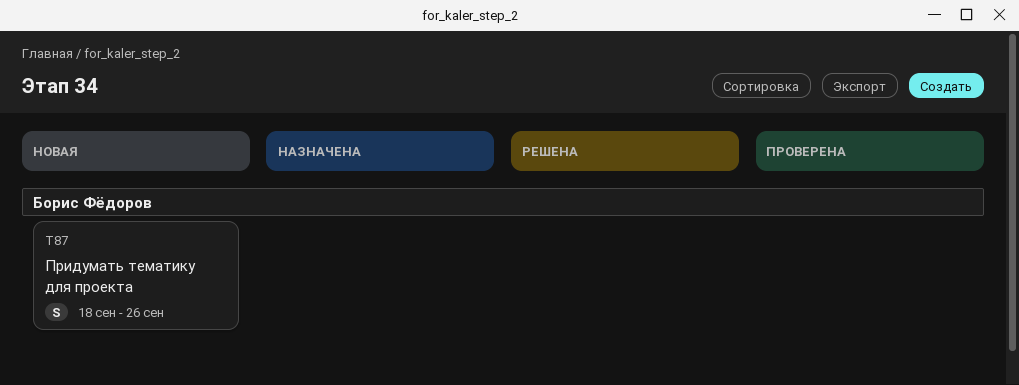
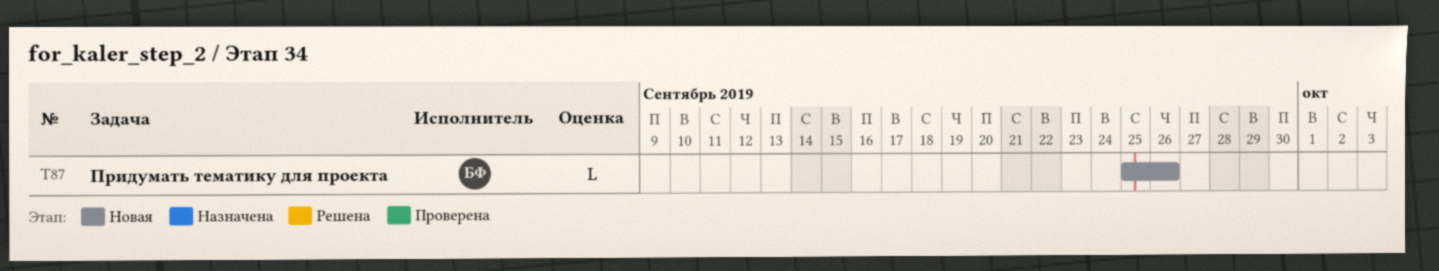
T87, estimate: S -> L
T87, start: Sep 18 -> Sep 25

